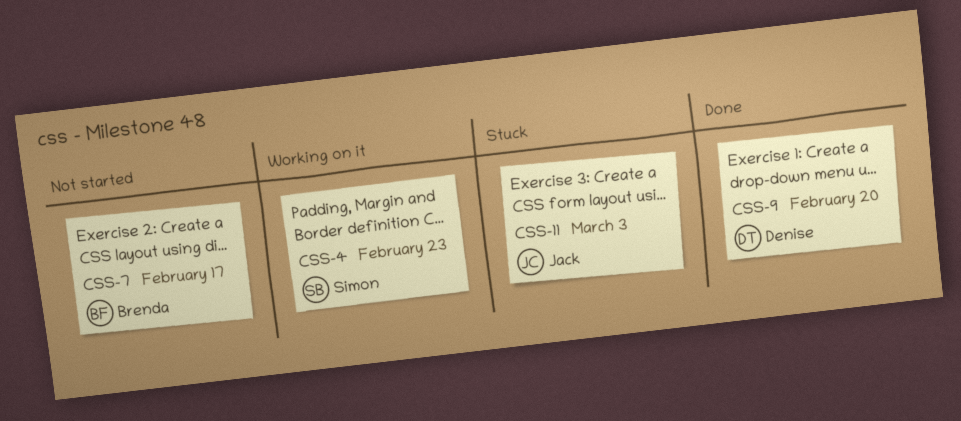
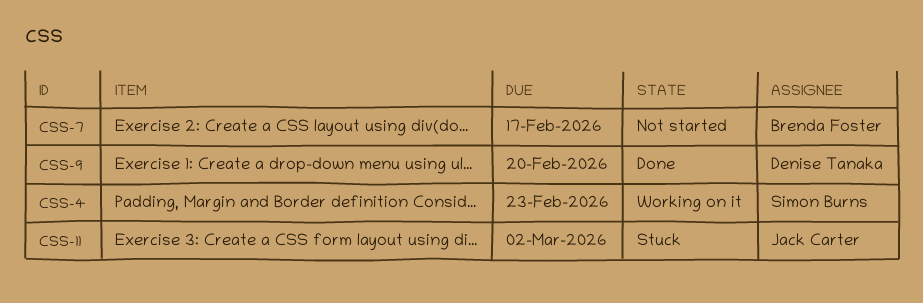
CSS-11, due: Mar 3 -> Mar 2

